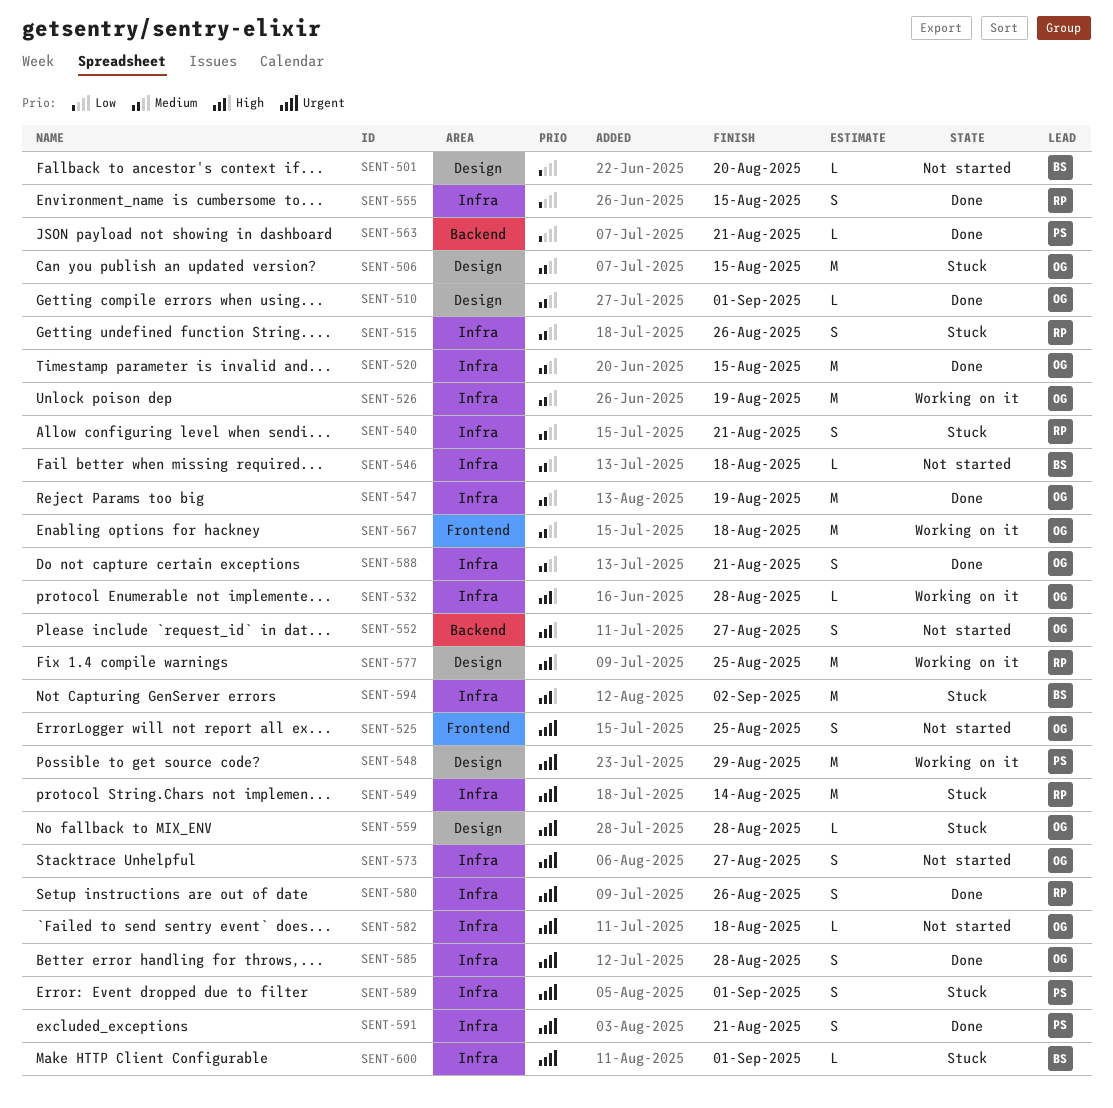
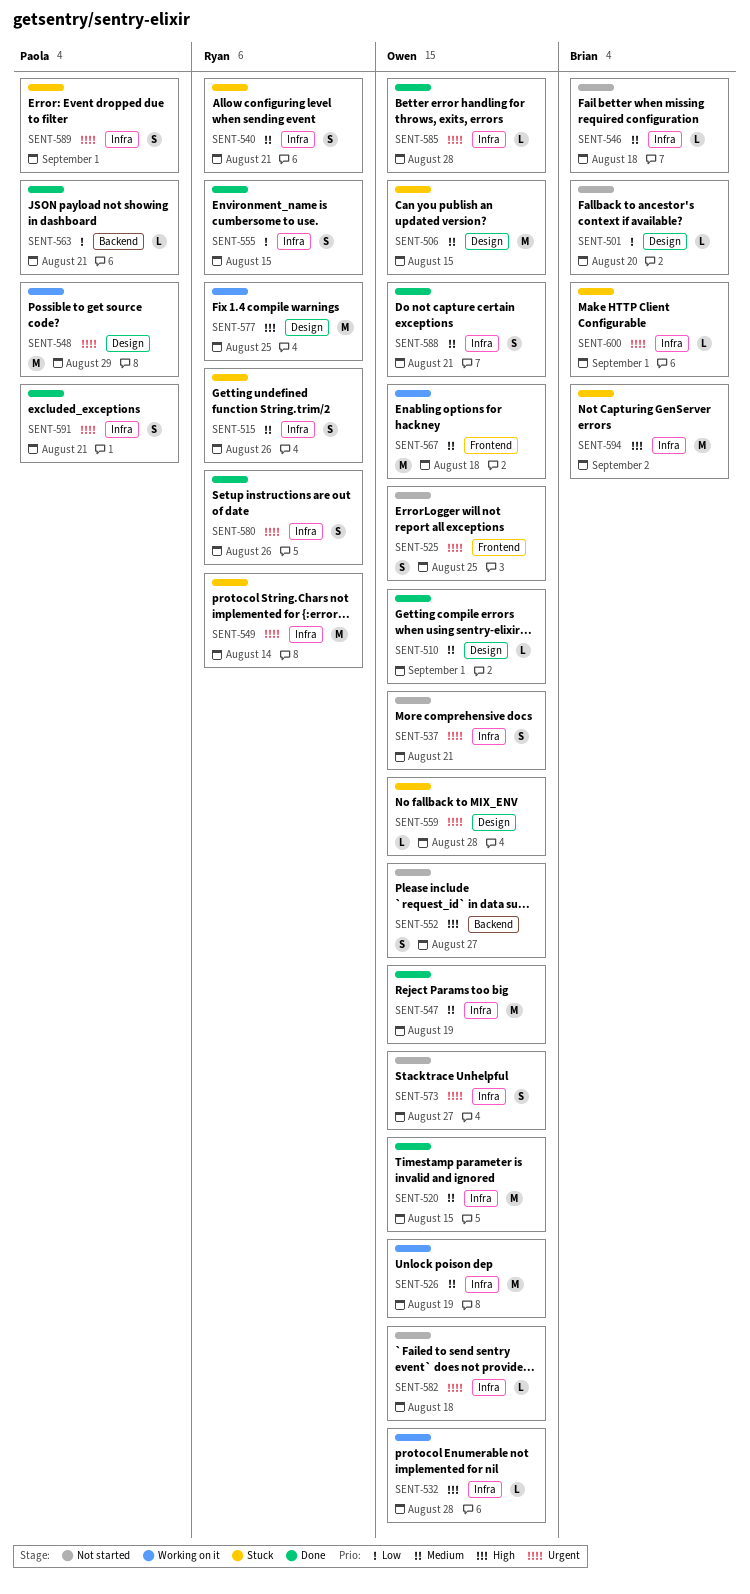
SENT-537: none -> present
SENT-585, estimate: S -> L

